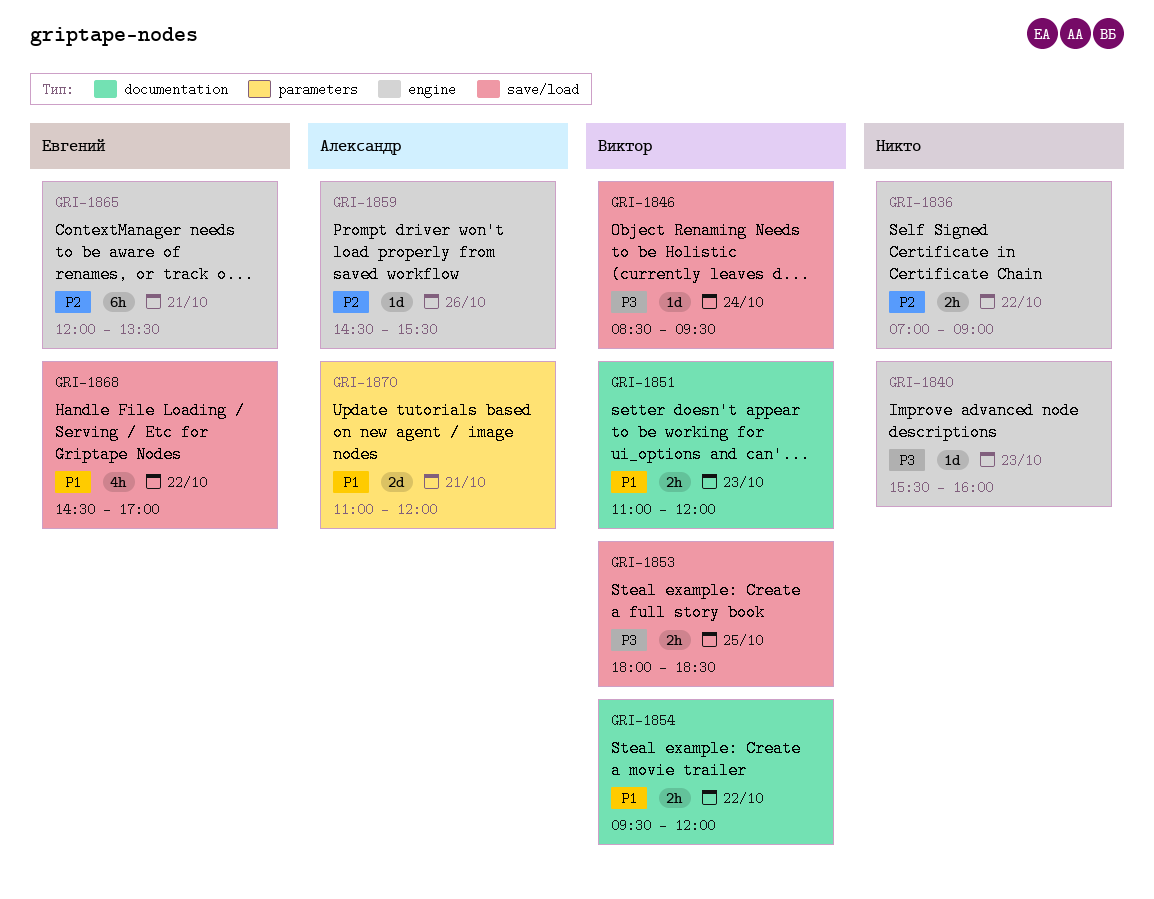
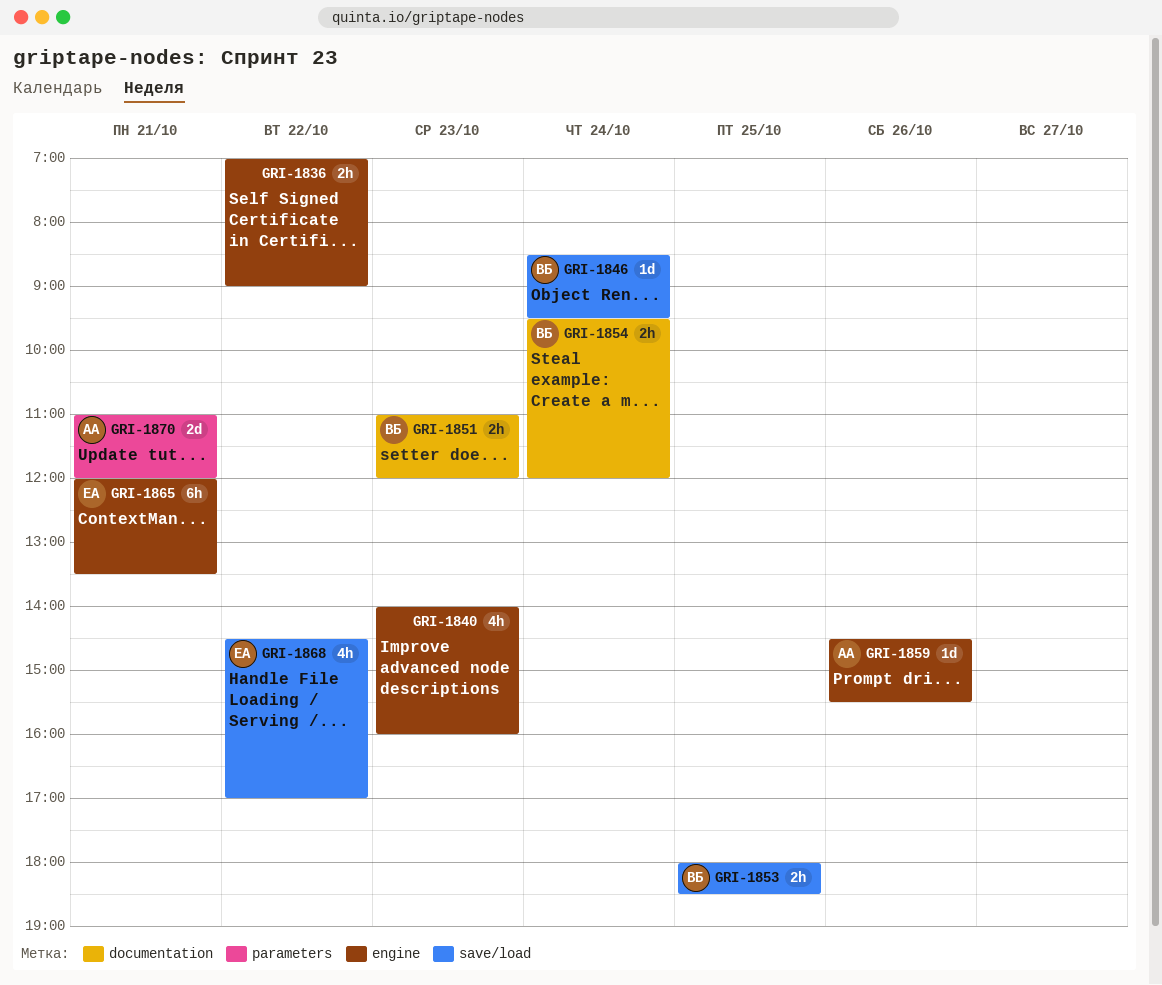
GRI-1840, estimate: 1d -> 4h
GRI-1840, begins: 15:30 -> 14:00
GRI-1854, day: Oct 22 -> Oct 24

